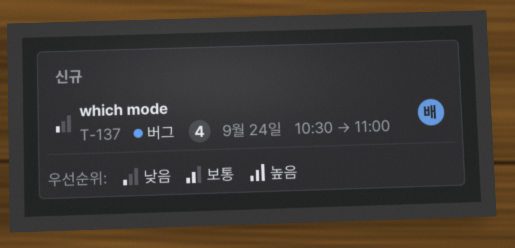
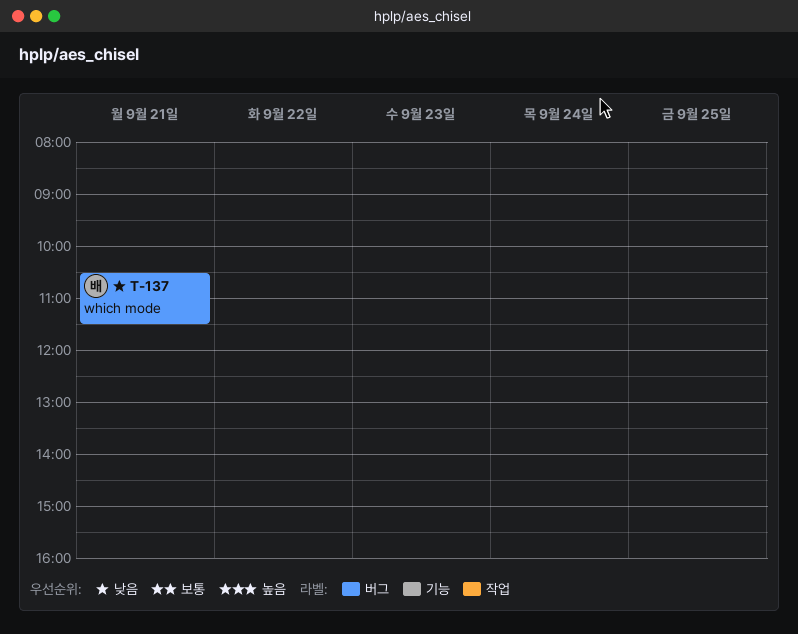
T-137, day: Sep 24 -> Sep 21
T-137, ends: 11:00 -> 11:30

